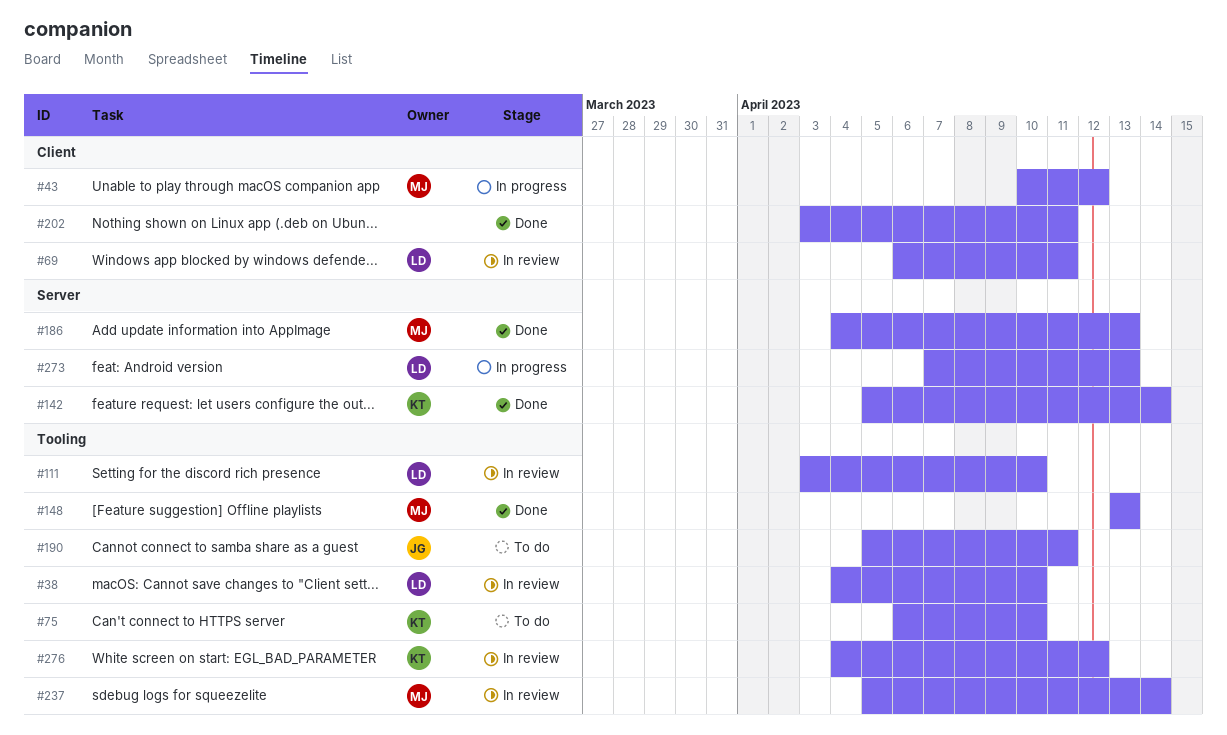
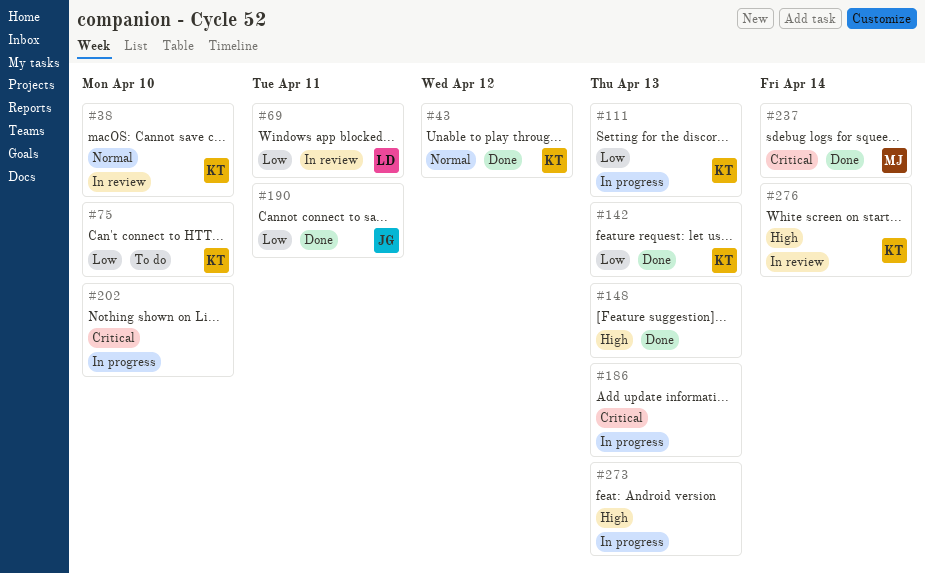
#38, owner: LD -> KT
#43, status: In progress -> Done
#43, owner: MJ -> KT
#111, status: In review -> In progress
#111, owner: LD -> KT
#111, due: Apr 10 -> Apr 13
#142, due: Apr 14 -> Apr 13
#148, owner: MJ -> none
#186, status: Done -> In progress
#186, owner: MJ -> none
#190, status: To do -> Done
#202, status: Done -> In progress
#202, due: Apr 11 -> Apr 10
#237, status: In review -> Done
#273, owner: LD -> none
#276, due: Apr 12 -> Apr 14

